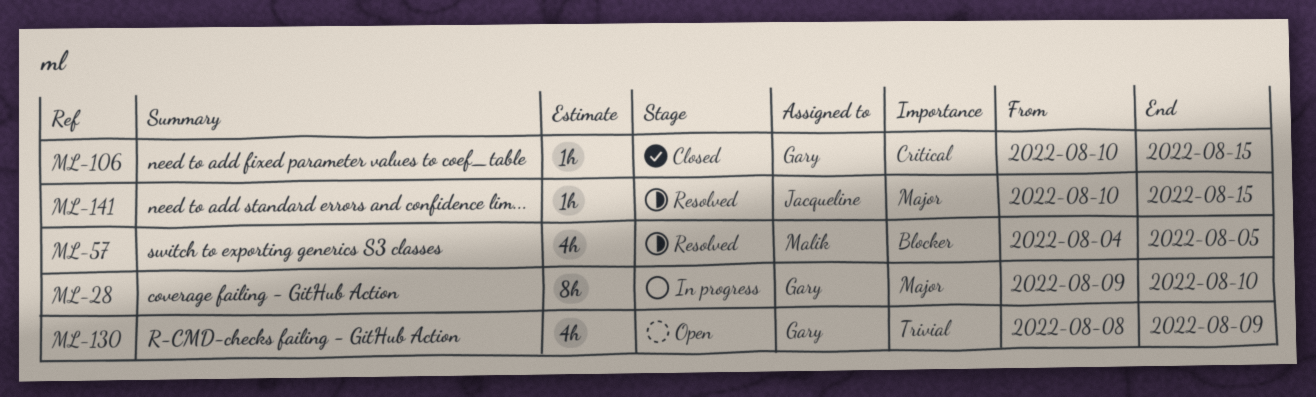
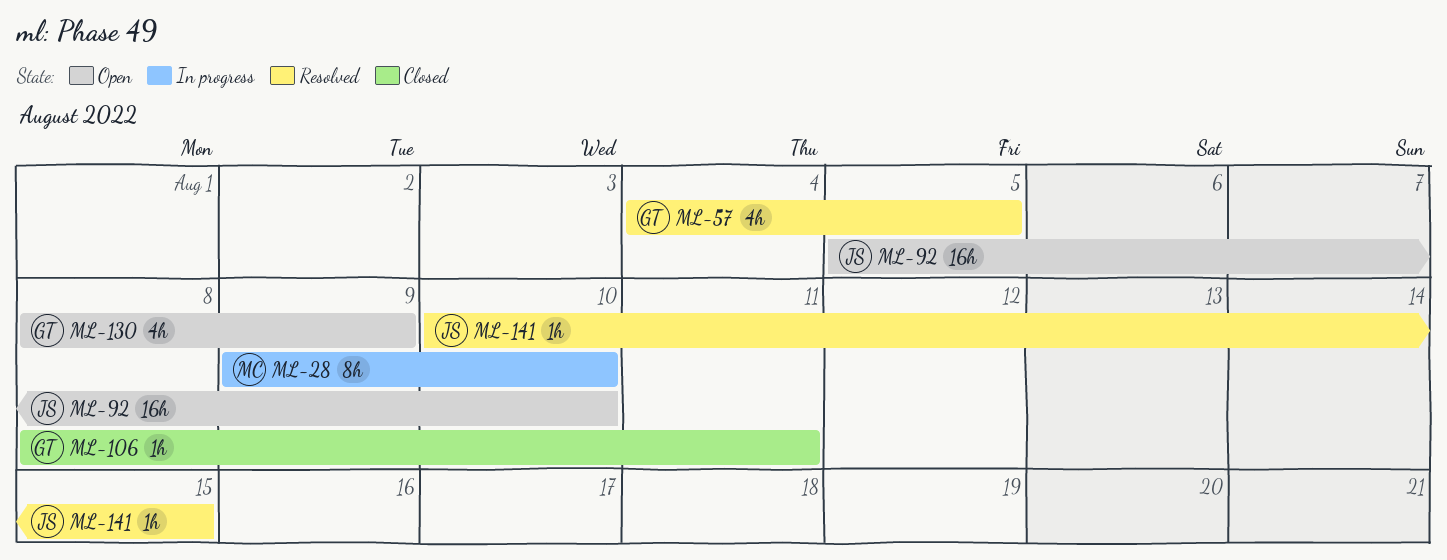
ML-28, owner: Gary -> Malik
ML-57, owner: Malik -> Gary
ML-92: none -> present
ML-106, start: Aug 10 -> Aug 8
ML-106, due: Aug 15 -> Aug 11

